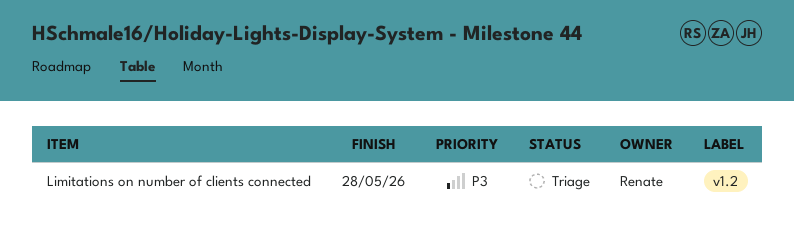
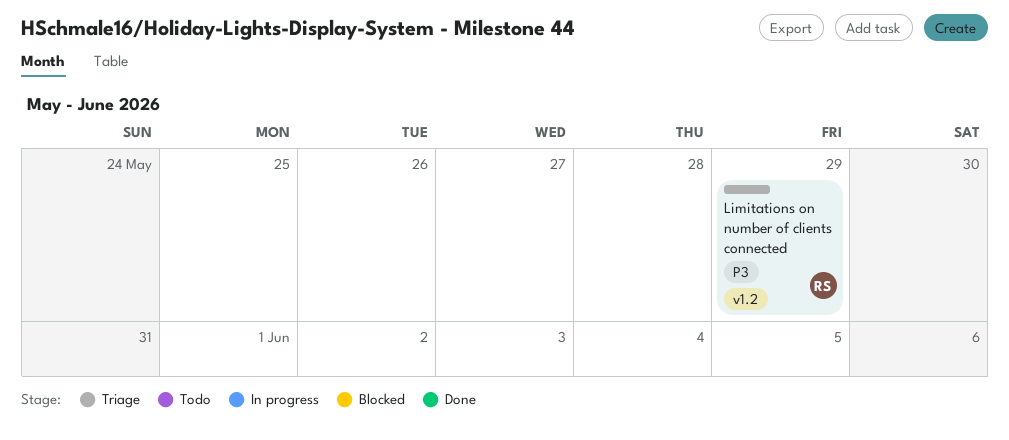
Limitations on number of clients connected, due: May 28 -> May 29

